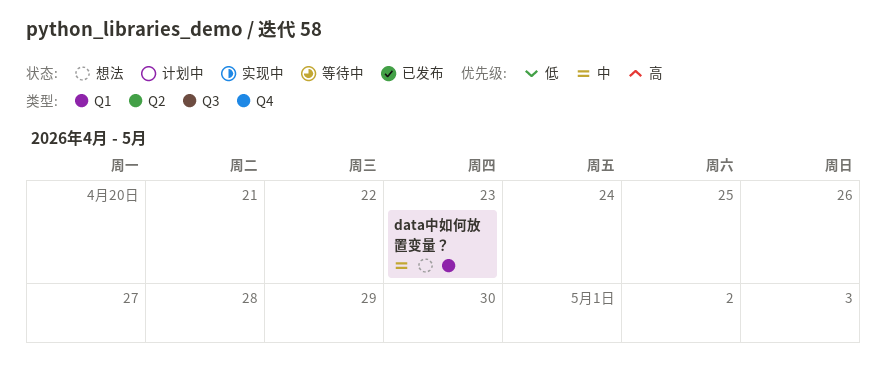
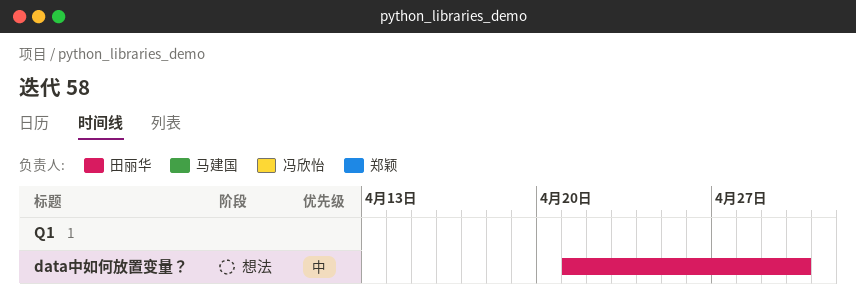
data中如何放置变量？, due: Apr 23 -> Apr 30

